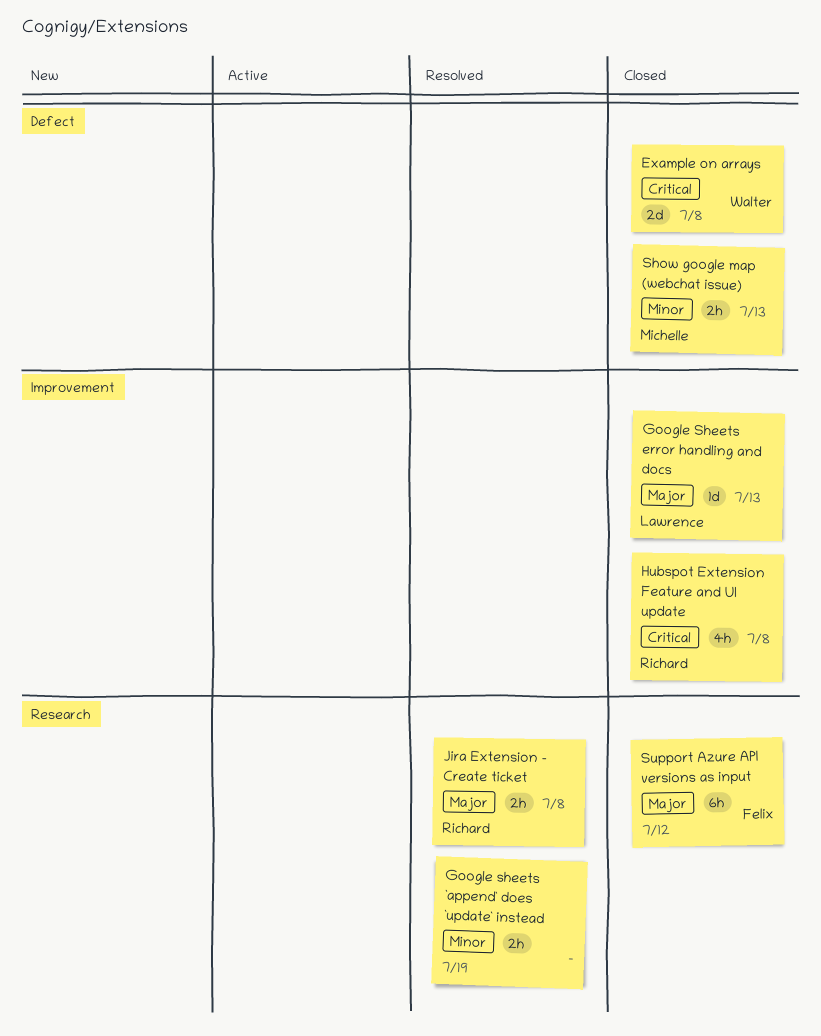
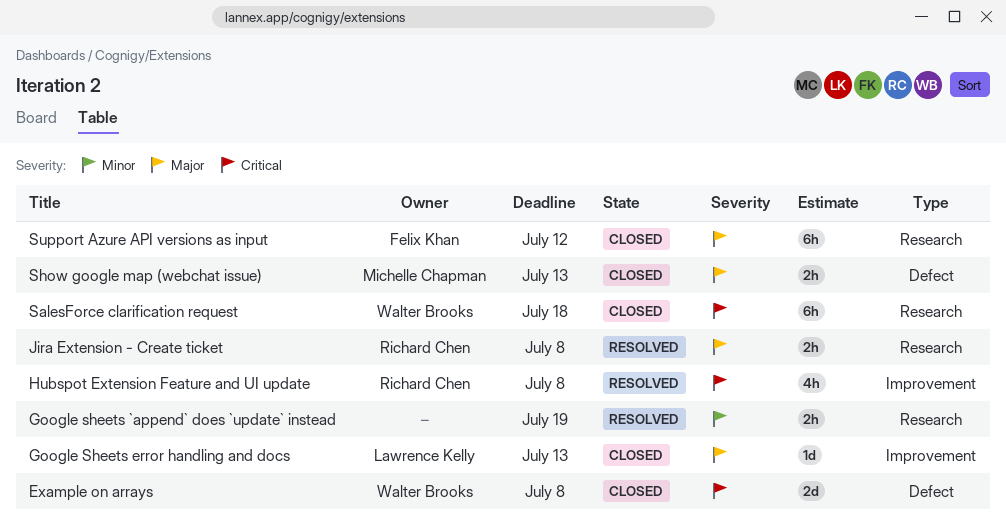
Hubspot Extension Feature and UI update, status: Closed -> Resolved
SalesForce clarification request: none -> present
Show google map (webchat issue), priority: Minor -> Major

